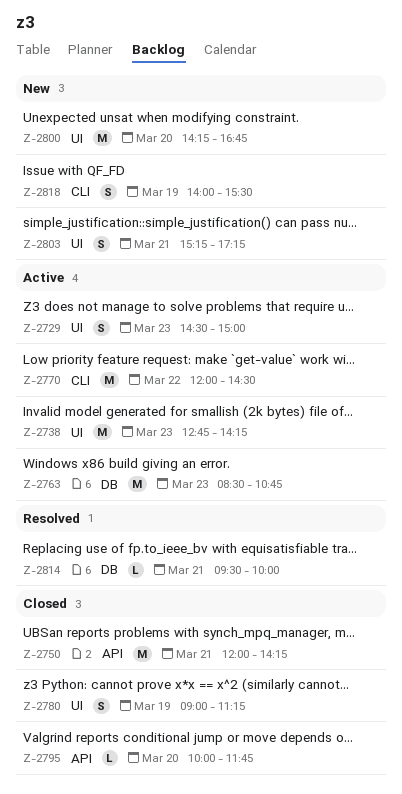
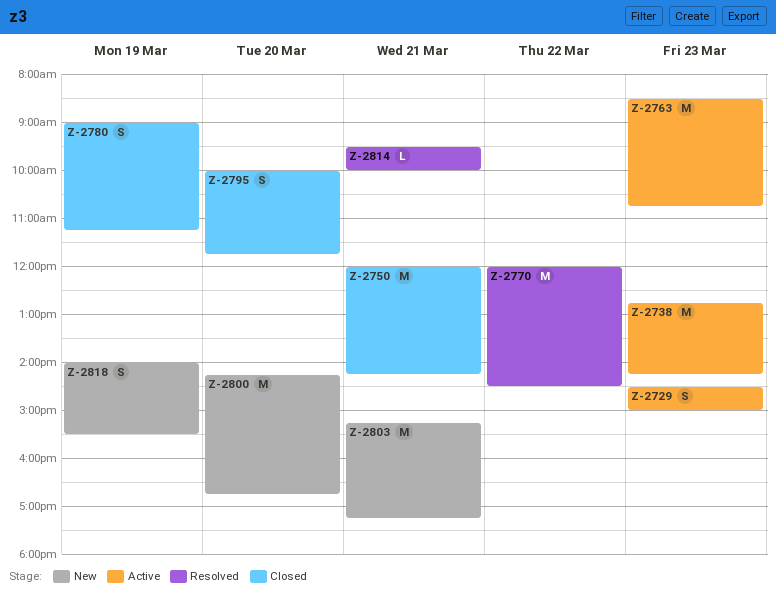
Z-2770, status: Active -> Resolved
Z-2795, estimate: L -> S
Z-2803, estimate: S -> M

